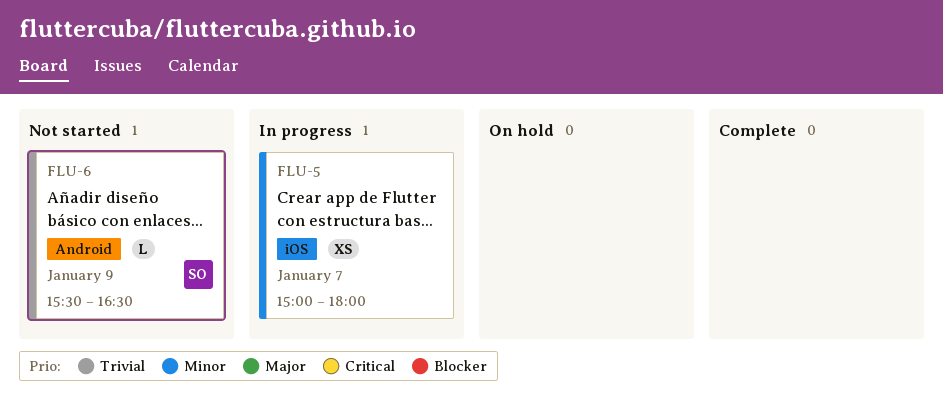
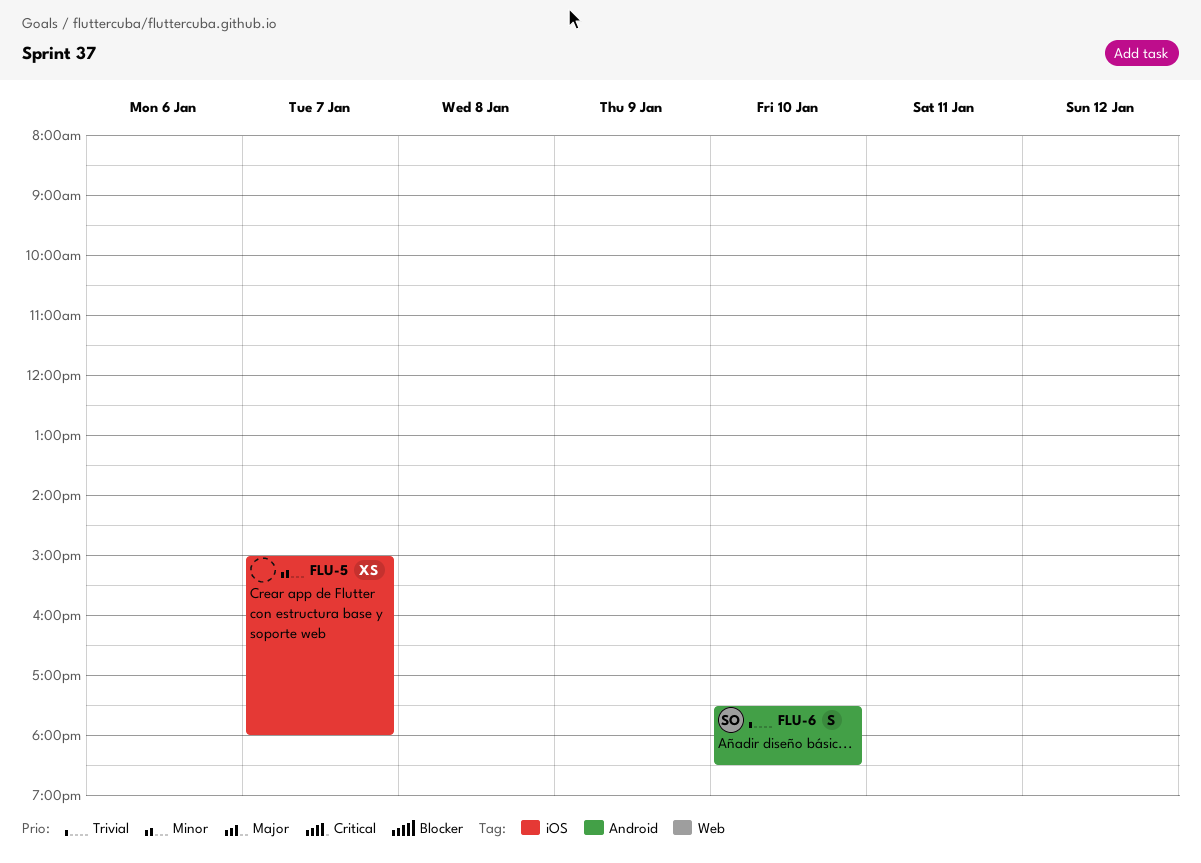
FLU-6, estimate: L -> S
FLU-6, day: Jan 9 -> Jan 10
FLU-6, begins: 15:30 -> 17:30
FLU-6, ends: 16:30 -> 18:30

